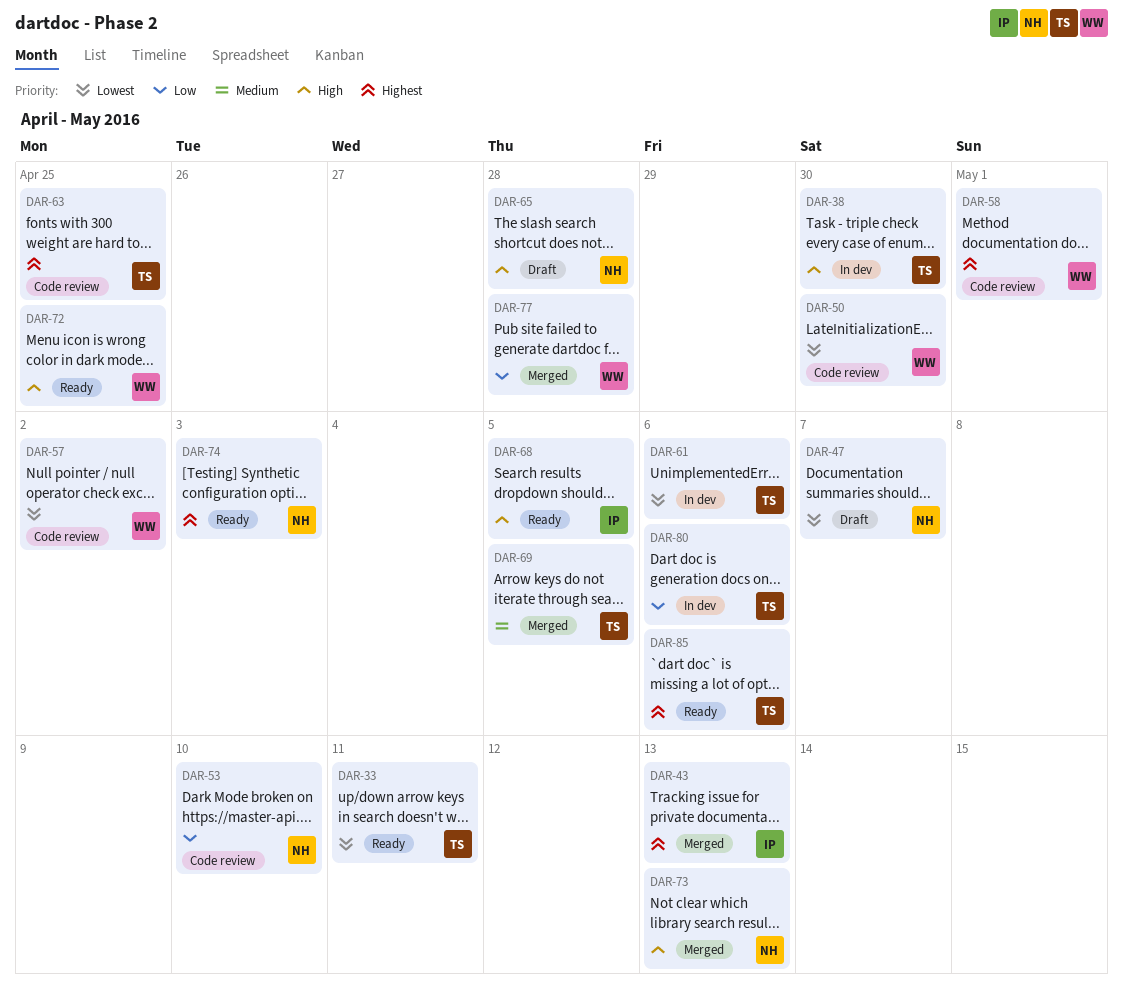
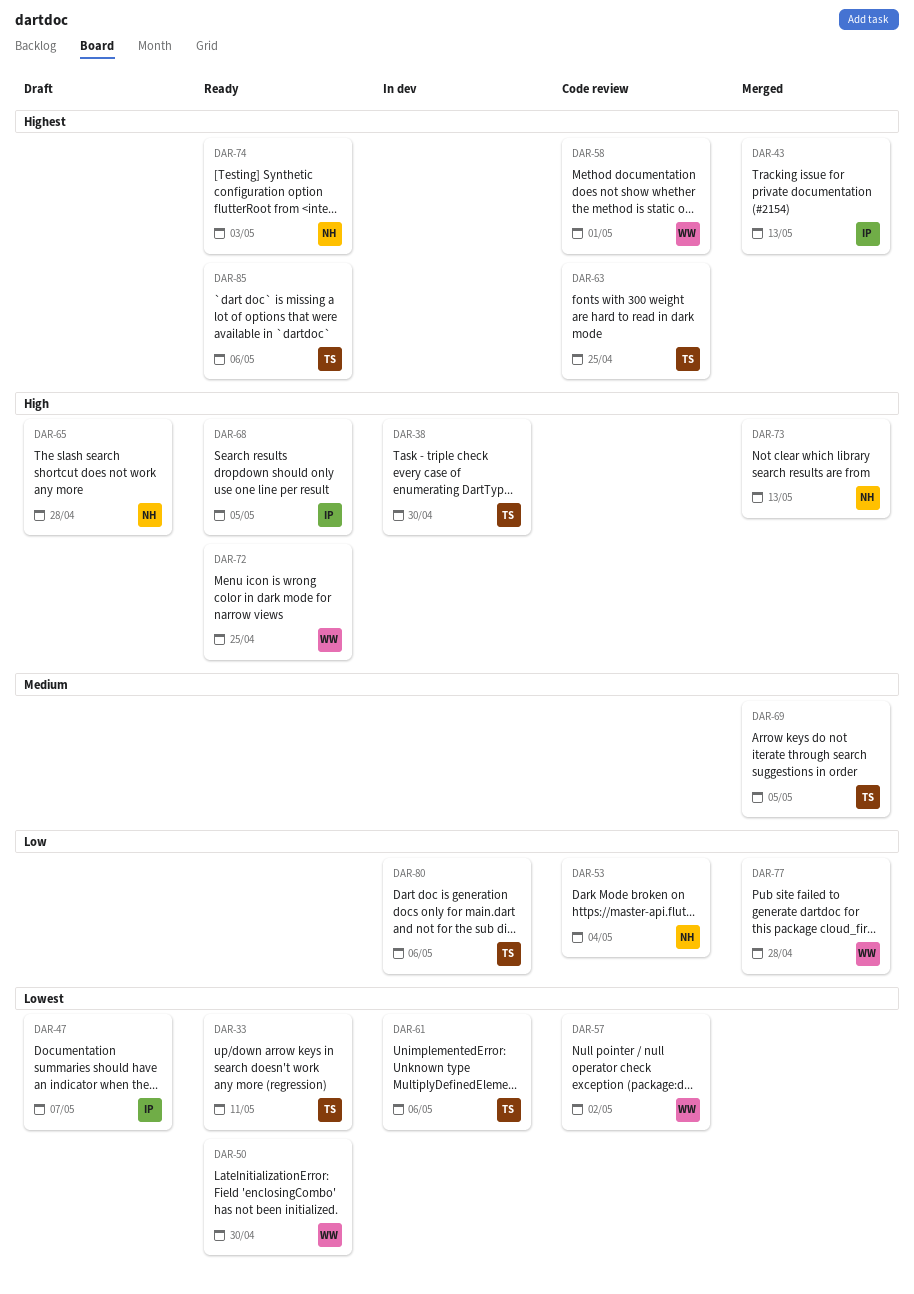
DAR-47, owner: NH -> IP
DAR-50, status: Code review -> Ready
DAR-53, due: May 10 -> May 4

